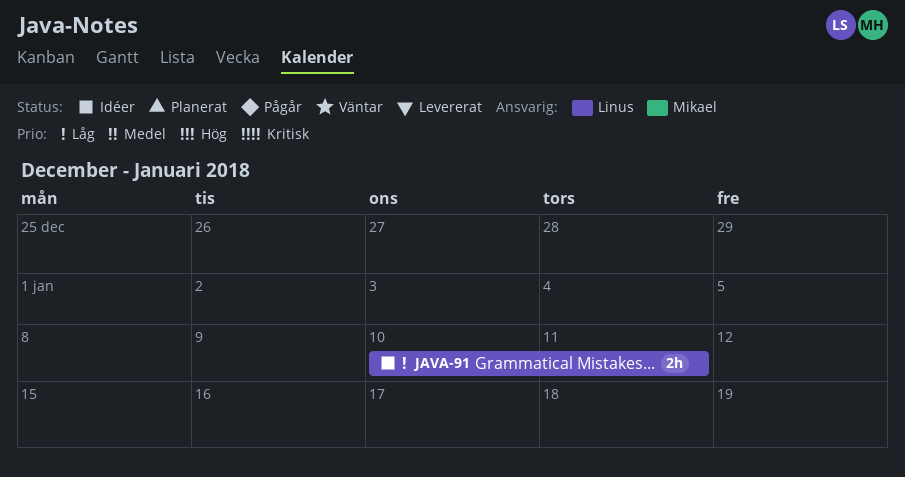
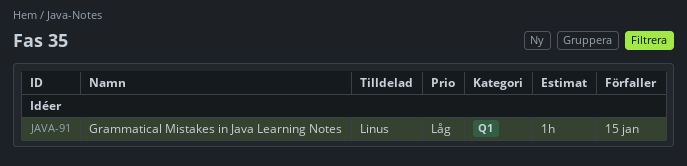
JAVA-91, estimate: 2h -> 1h
JAVA-91, due: Jan 11 -> Jan 15

